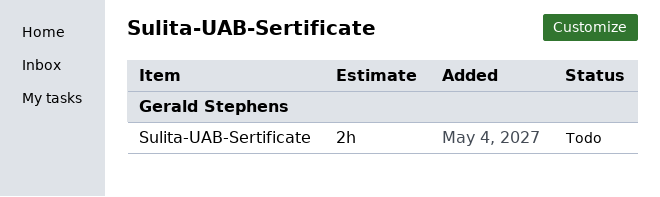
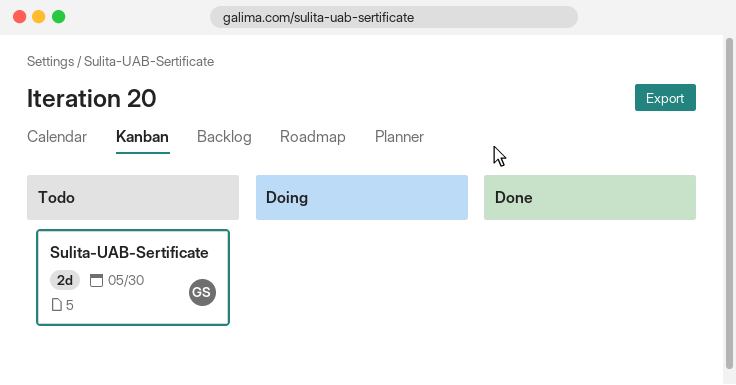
Sulita-UAB-Sertificate, estimate: 2h -> 2d

